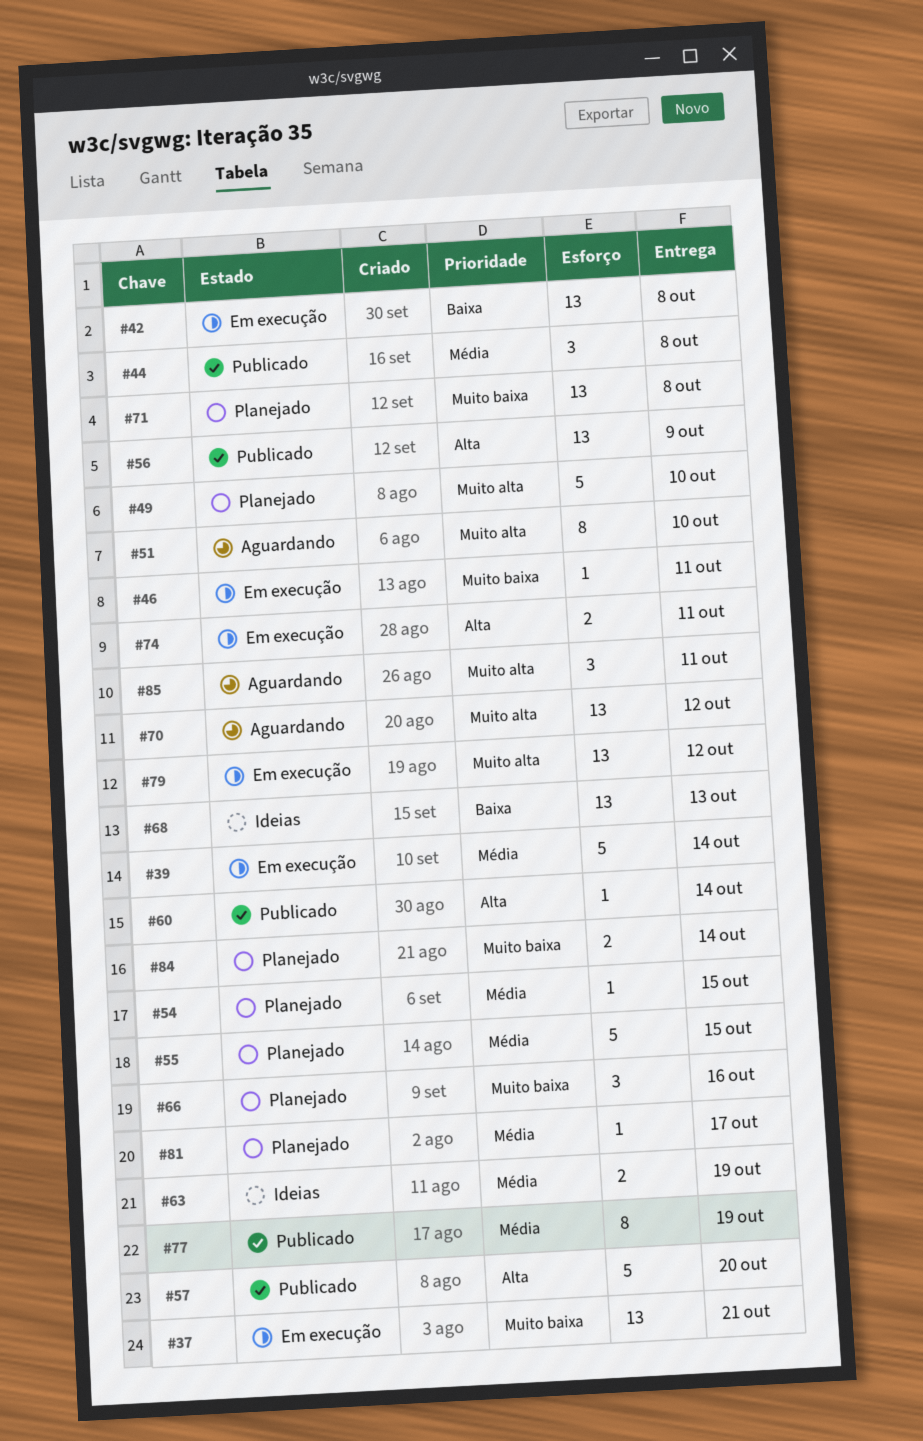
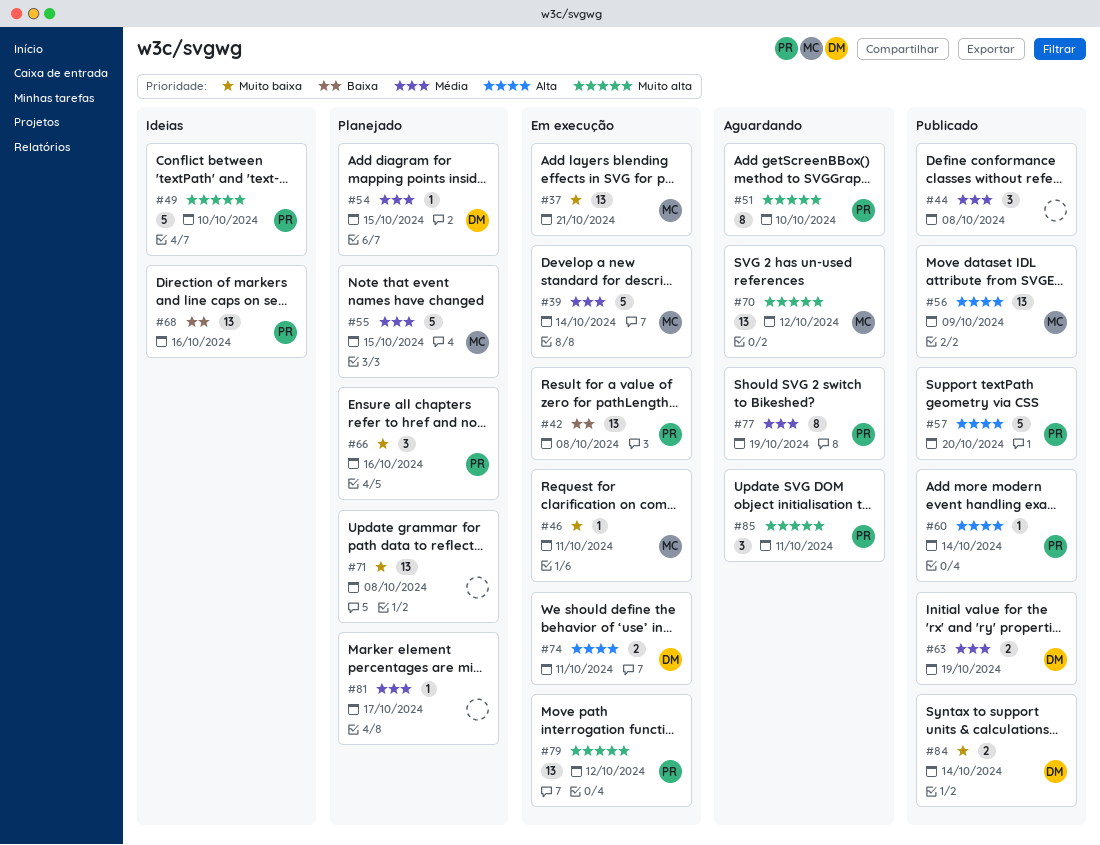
#49, status: Planejado -> Ideias
#63, status: Ideias -> Publicado
#68, due: Oct 13 -> Oct 16
#77, status: Publicado -> Aguardando
#84, status: Planejado -> Publicado

